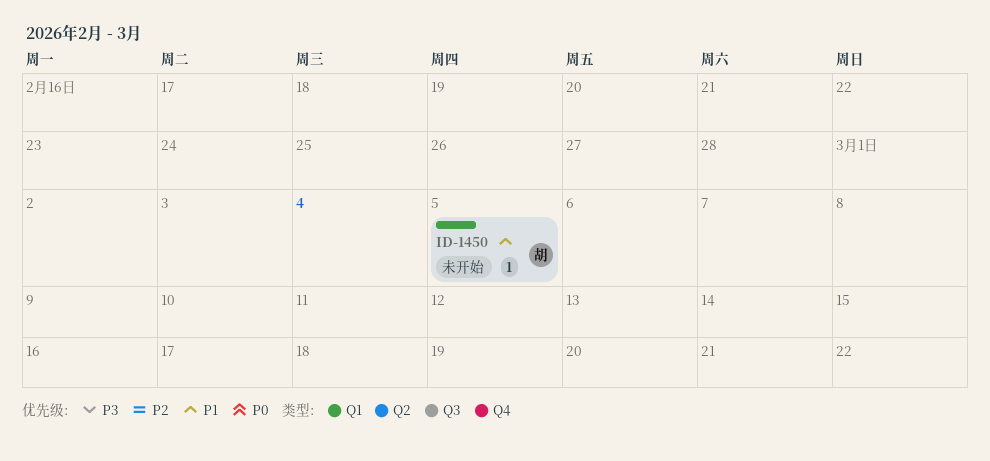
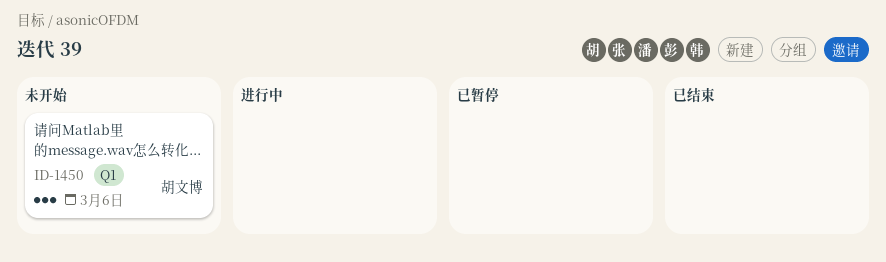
ID-1450, estimate: 1 -> 3
ID-1450, due: Mar 5 -> Mar 6

